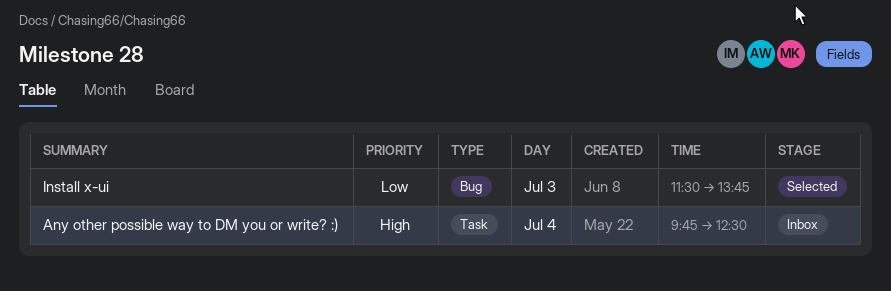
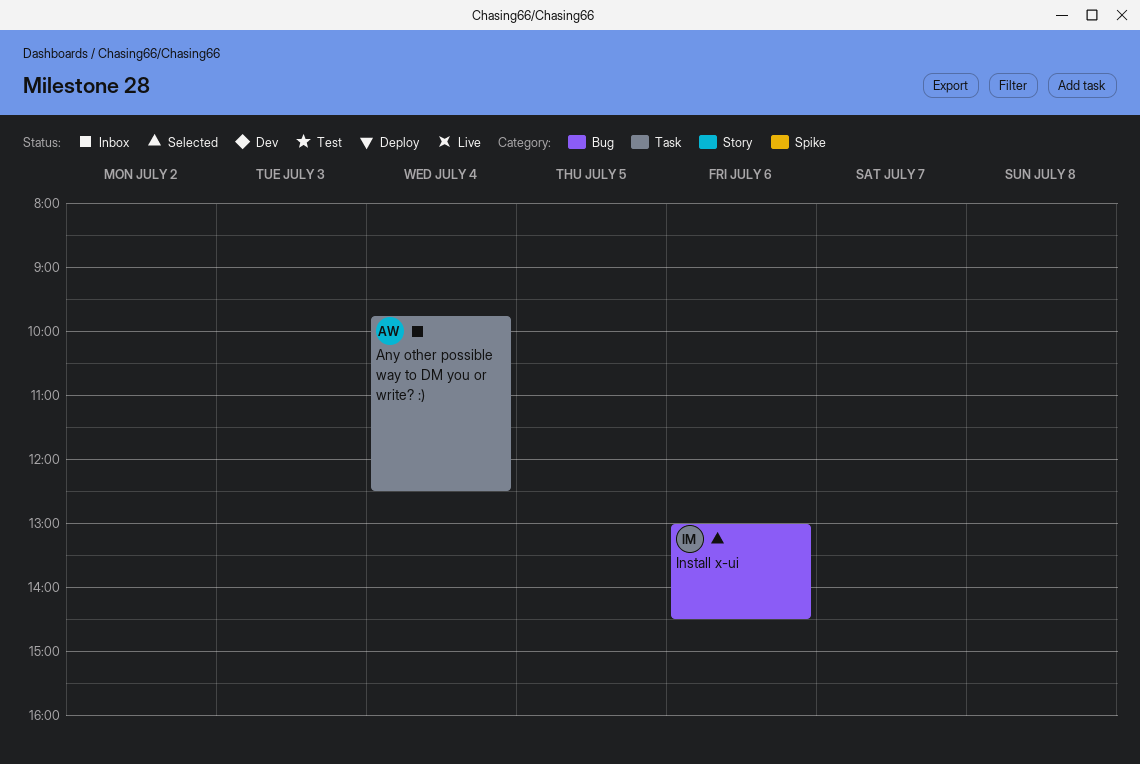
Install x-ui, day: Jul 3 -> Jul 6
Install x-ui, begins: 11:30 -> 13:00
Install x-ui, ends: 13:45 -> 14:30

